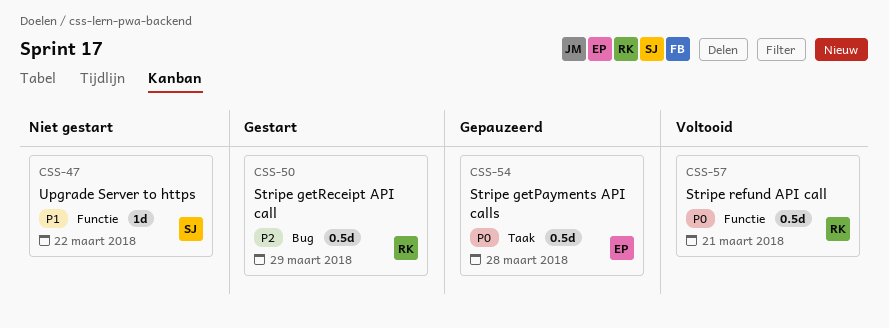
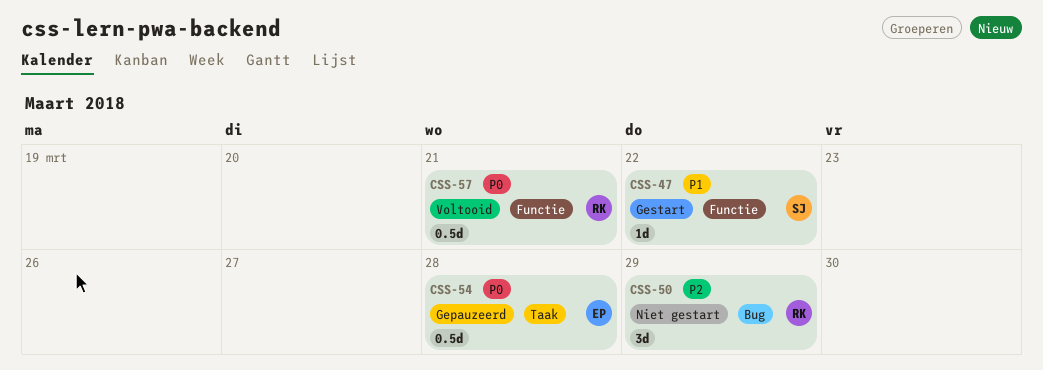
CSS-47, status: Niet gestart -> Gestart
CSS-50, status: Gestart -> Niet gestart
CSS-50, estimate: 0.5d -> 3d

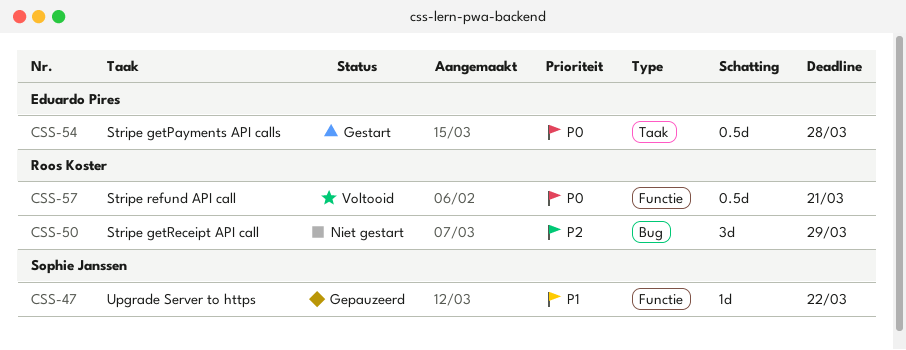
CSS-47, status: Gestart -> Gepauzeerd
CSS-54, status: Gepauzeerd -> Gestart

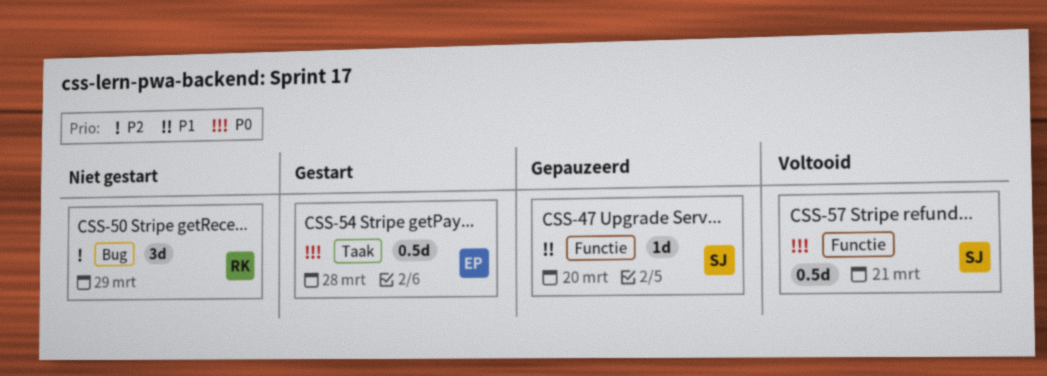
CSS-47, due: Mar 22 -> Mar 20
CSS-57, owner: Roos Koster -> Sophie Janssen

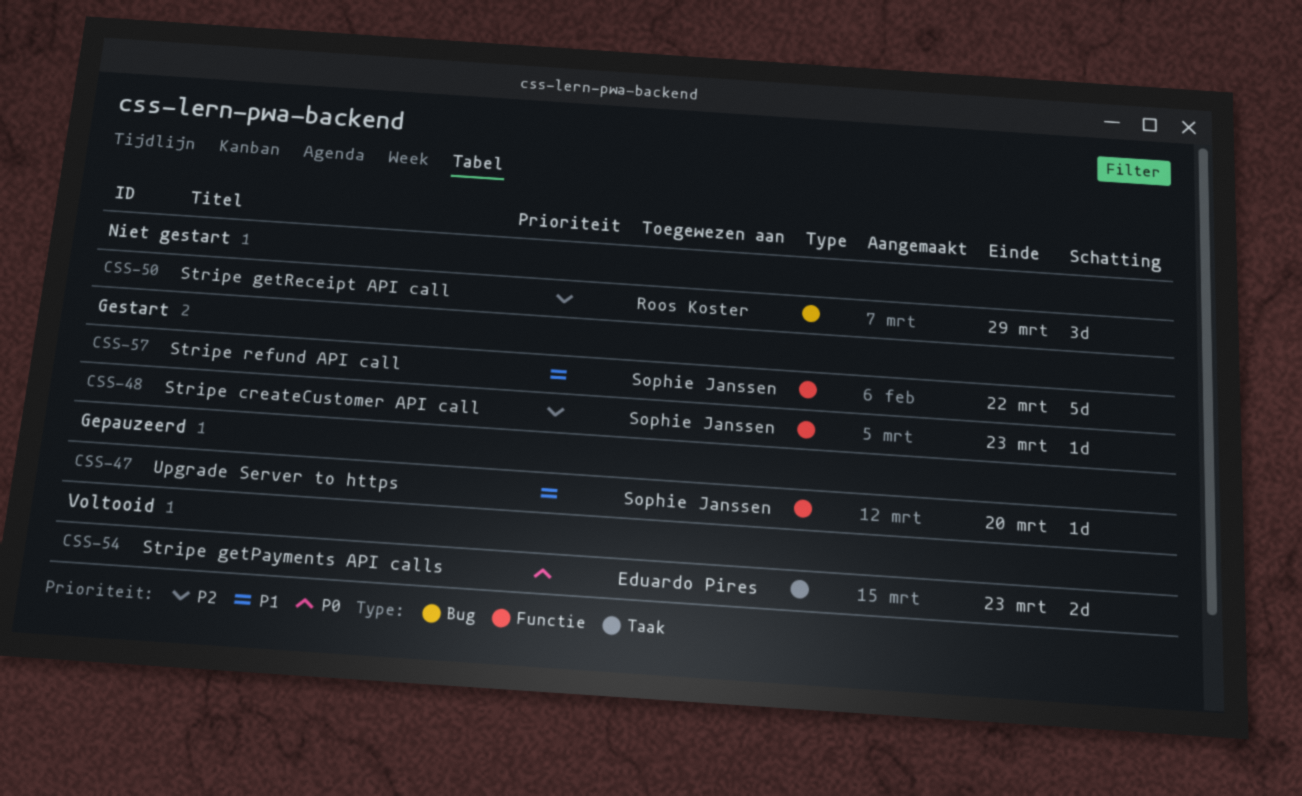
CSS-48: none -> present
CSS-54, status: Gestart -> Voltooid
CSS-54, estimate: 0.5d -> 2d
CSS-54, due: Mar 28 -> Mar 23
CSS-57, status: Voltooid -> Gestart
CSS-57, priority: P0 -> P1
CSS-57, estimate: 0.5d -> 5d
CSS-57, due: Mar 21 -> Mar 22

